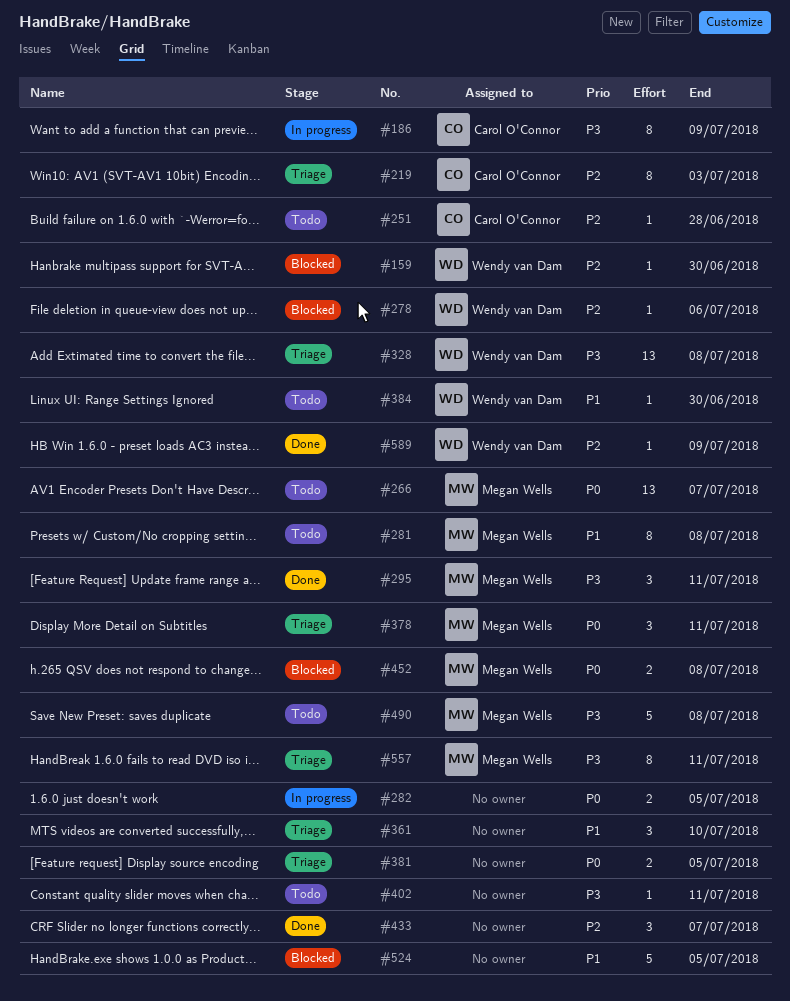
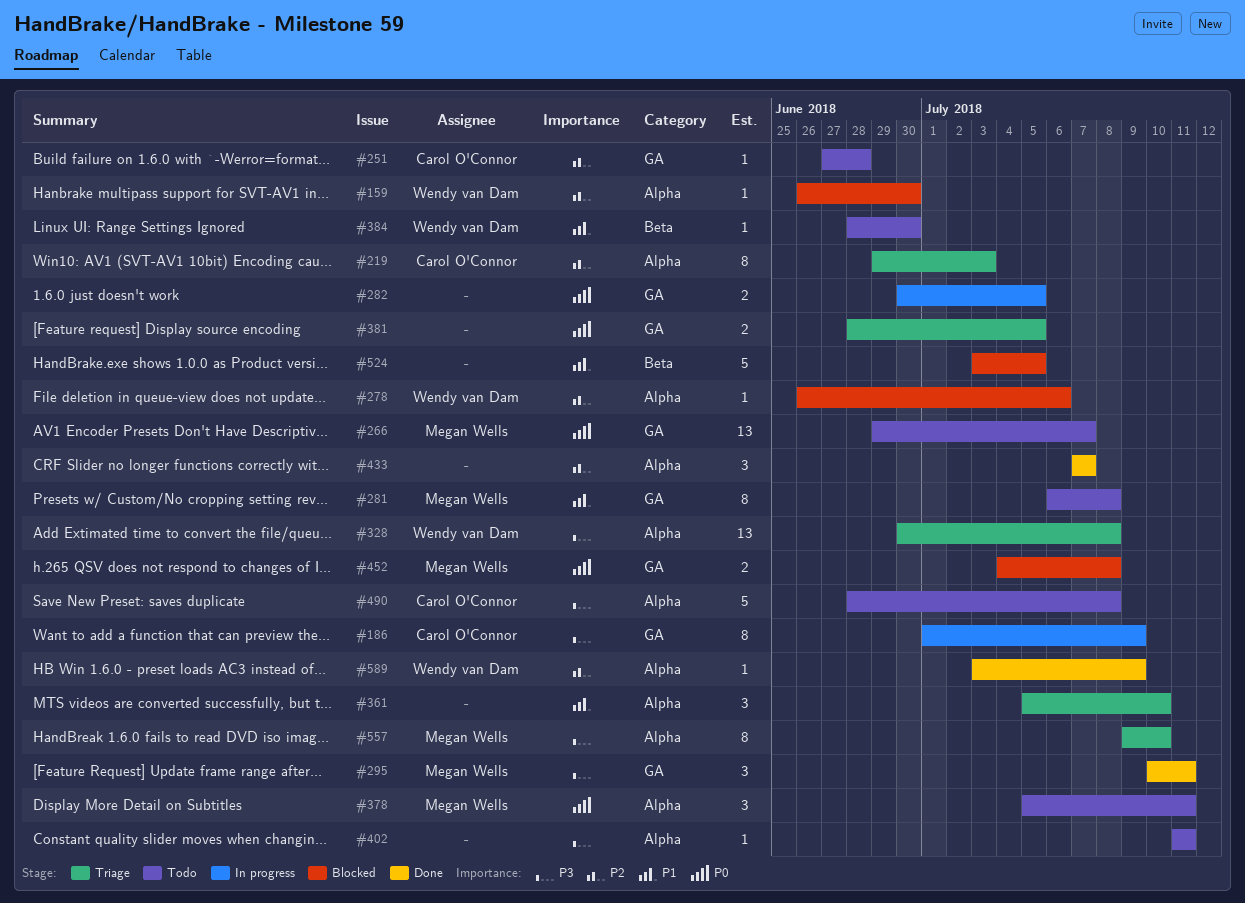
#378, status: Triage -> Todo
#490, owner: Megan Wells -> Carol O'Connor
#557, due: Jul 11 -> Jul 10

